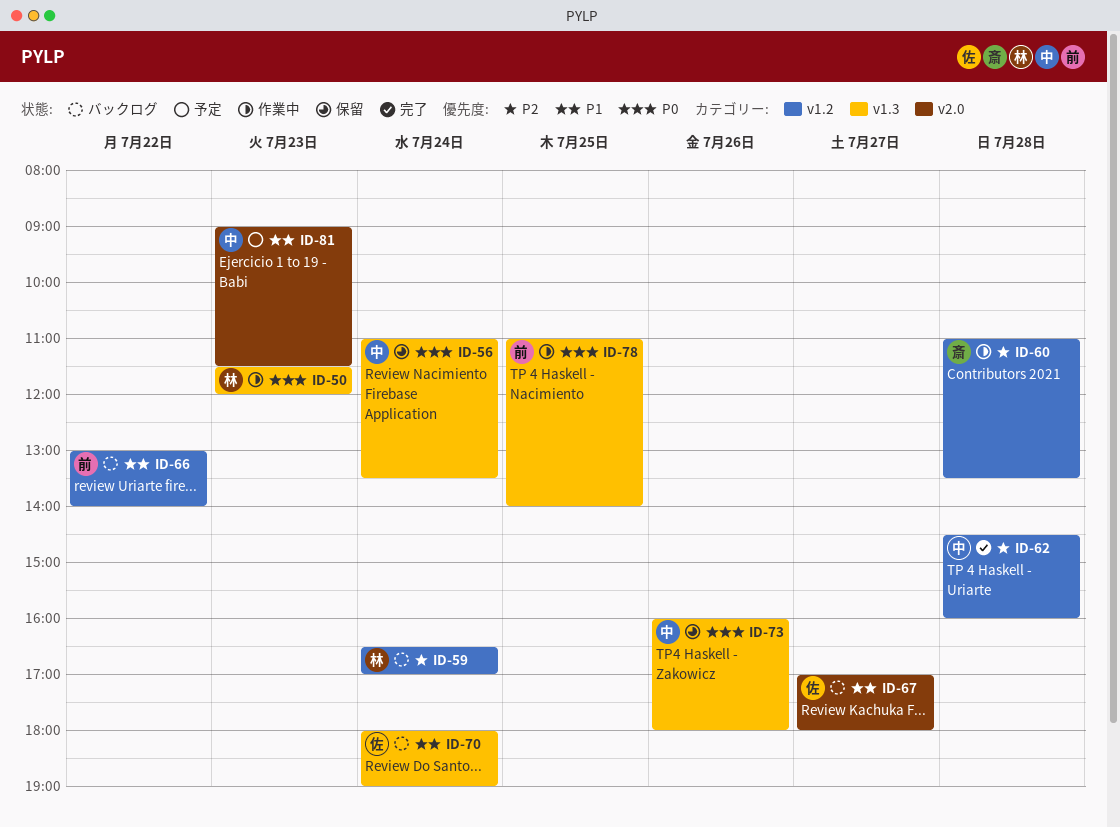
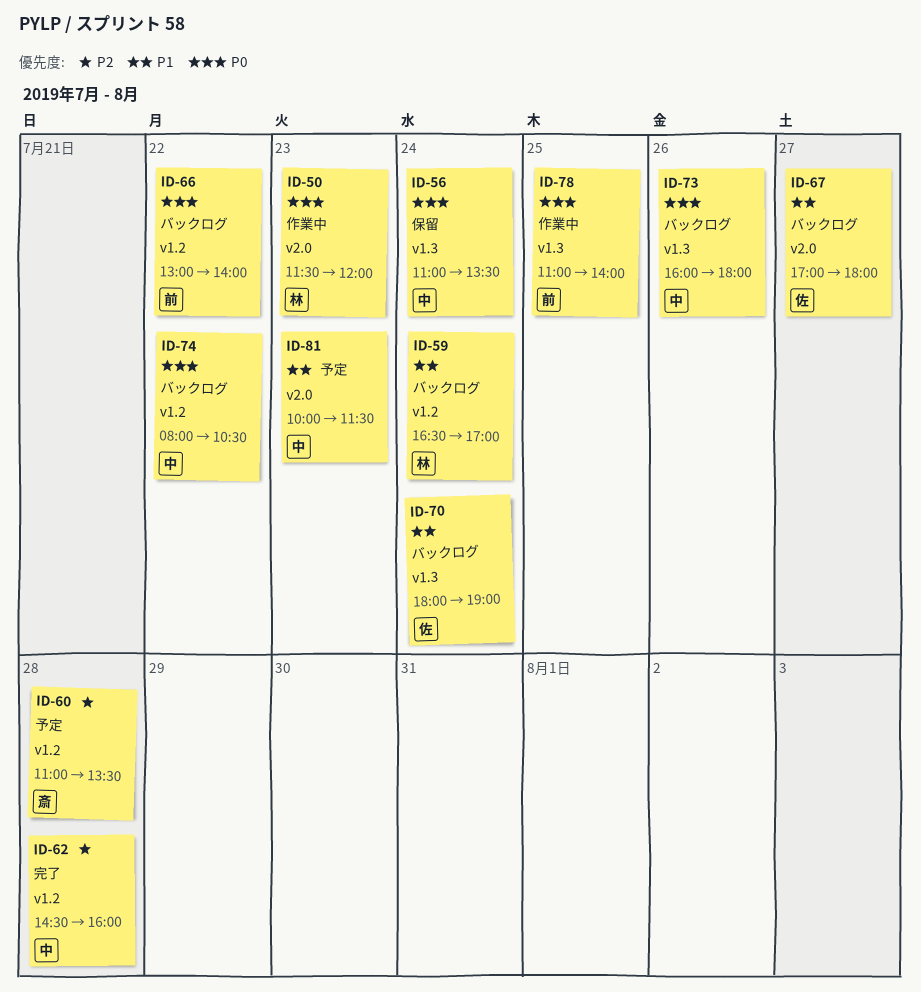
ID-50, label: v1.3 -> v2.0
ID-59, priority: P2 -> P1
ID-60, status: 作業中 -> 予定
ID-66, priority: P1 -> P0
ID-73, status: 保留 -> バックログ
ID-74: none -> present
ID-81, begins: 09:00 -> 10:00

